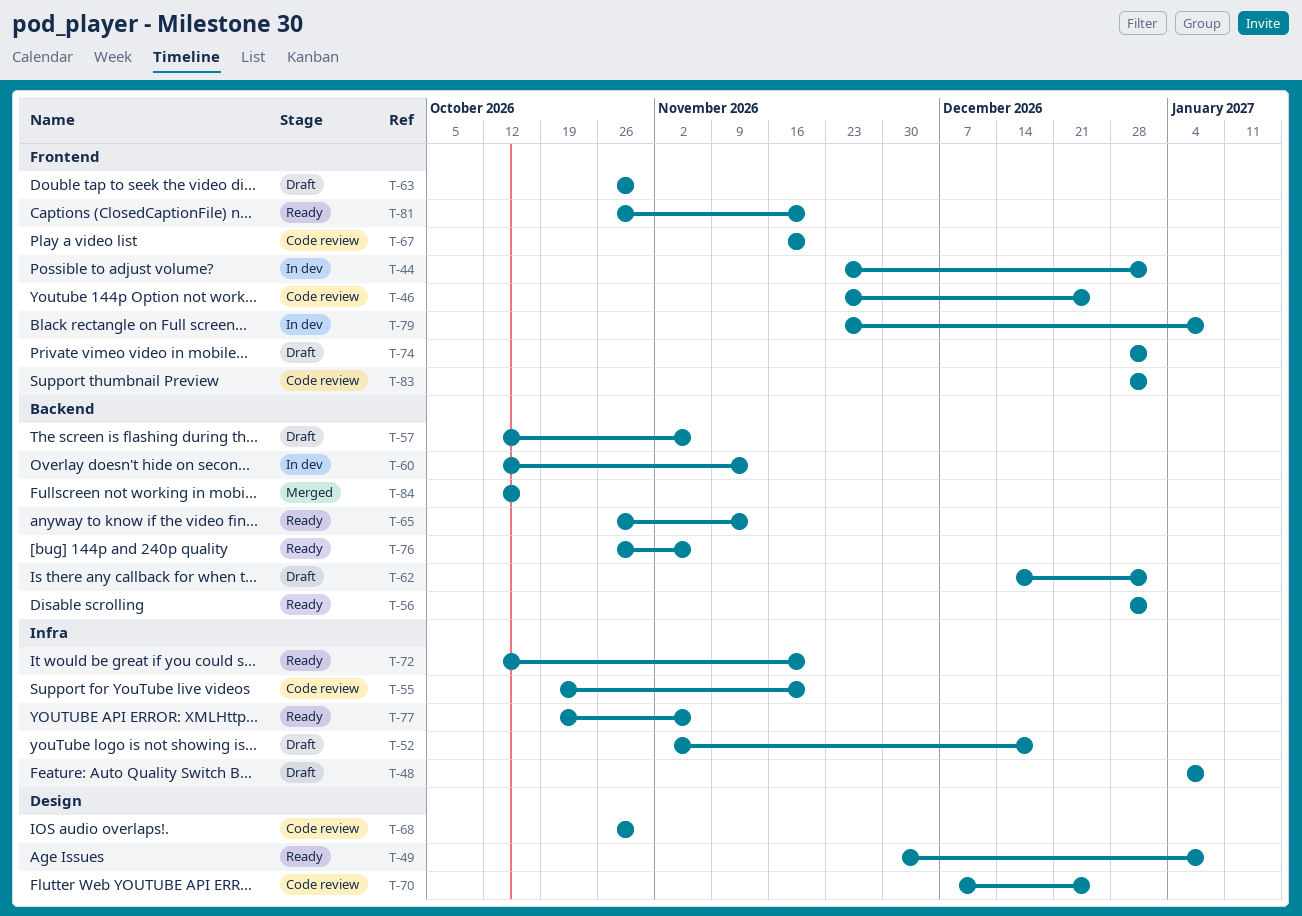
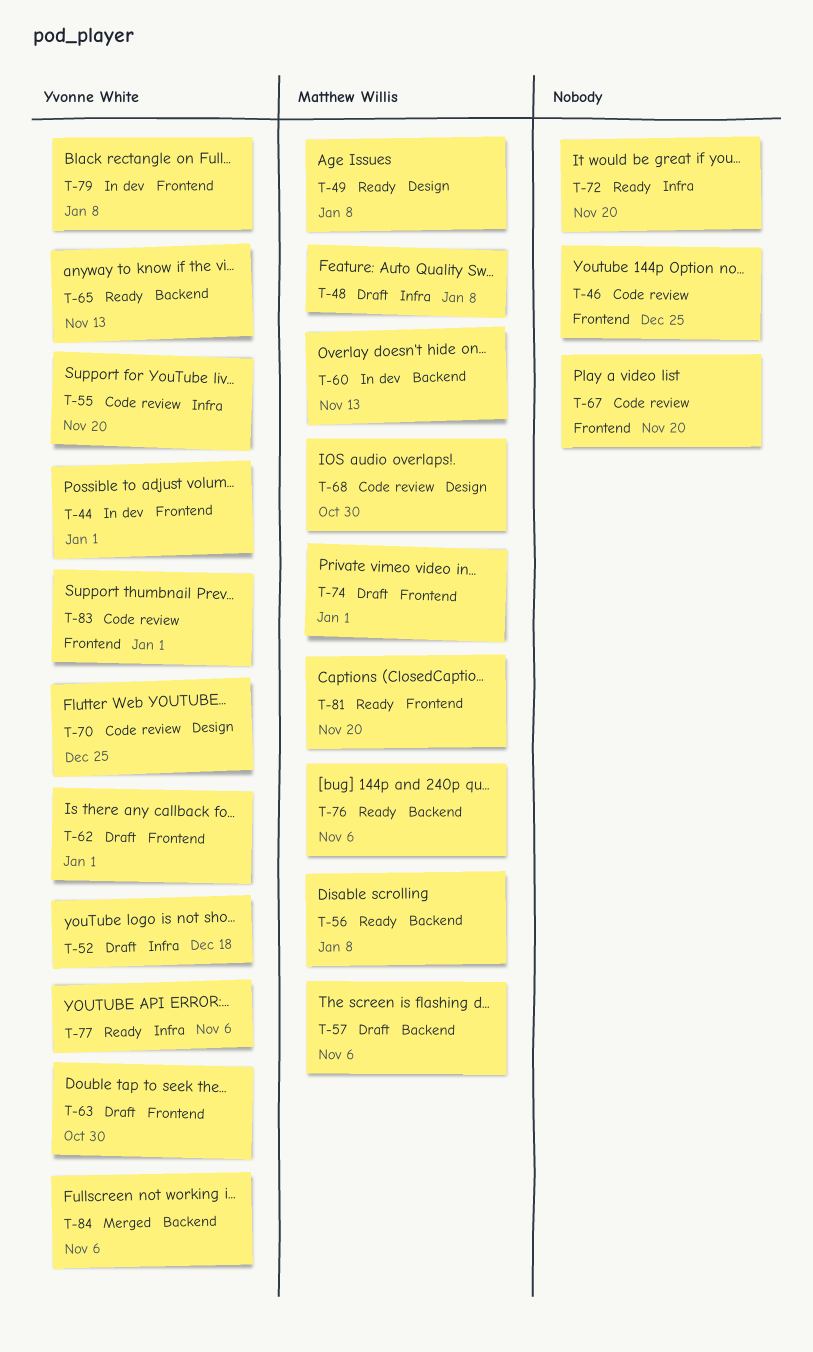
T-56, due: Jan 1 -> Jan 8
T-62, label: Backend -> Frontend
T-84, due: Oct 16 -> Nov 6

